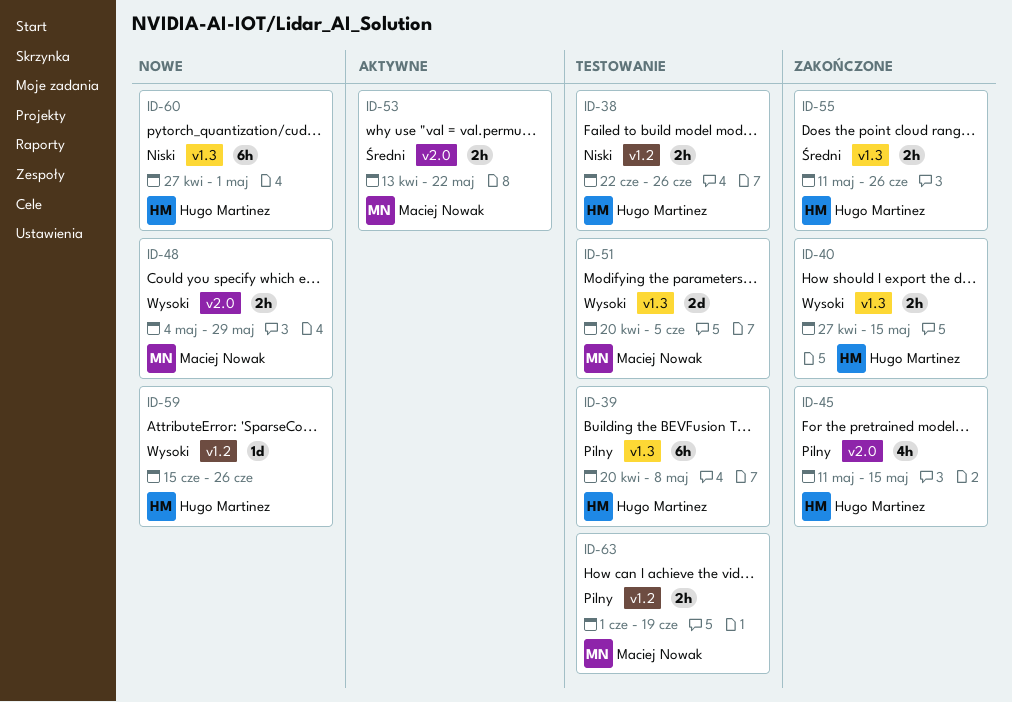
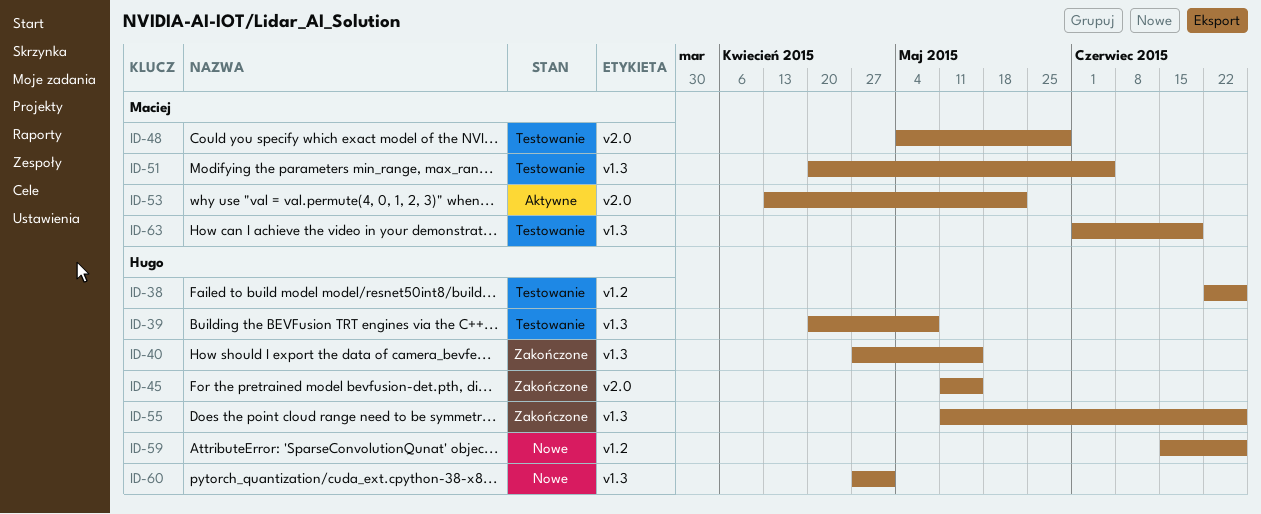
ID-48, status: Nowe -> Testowanie
ID-63, label: v1.2 -> v1.3

